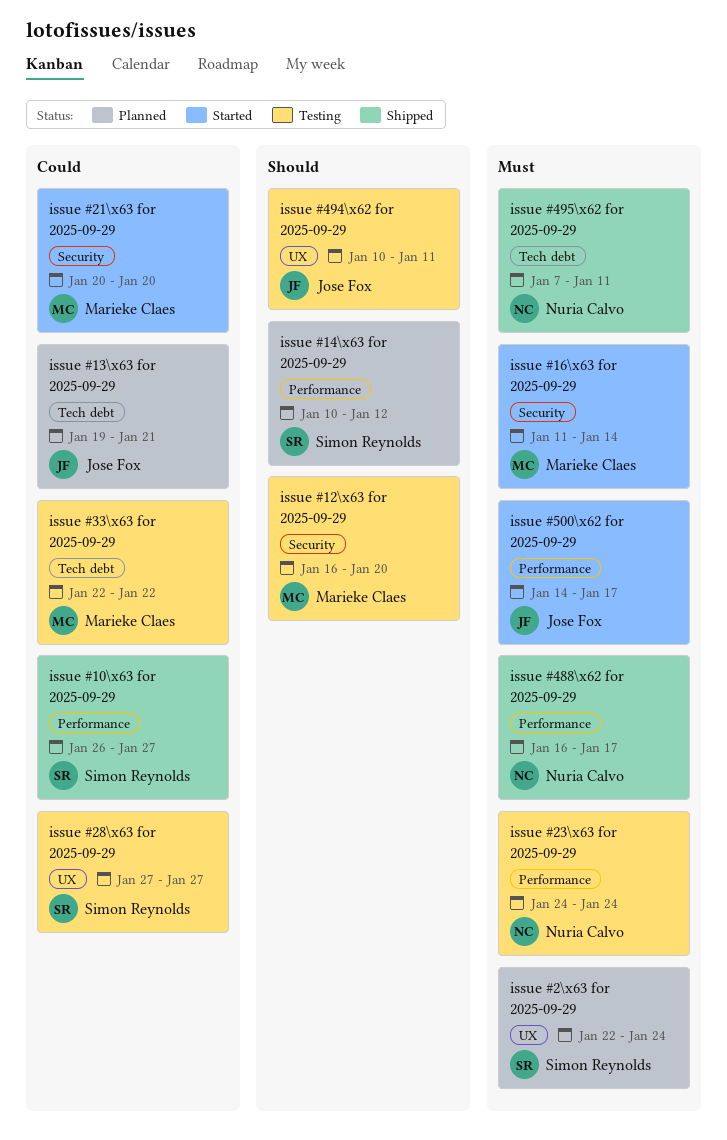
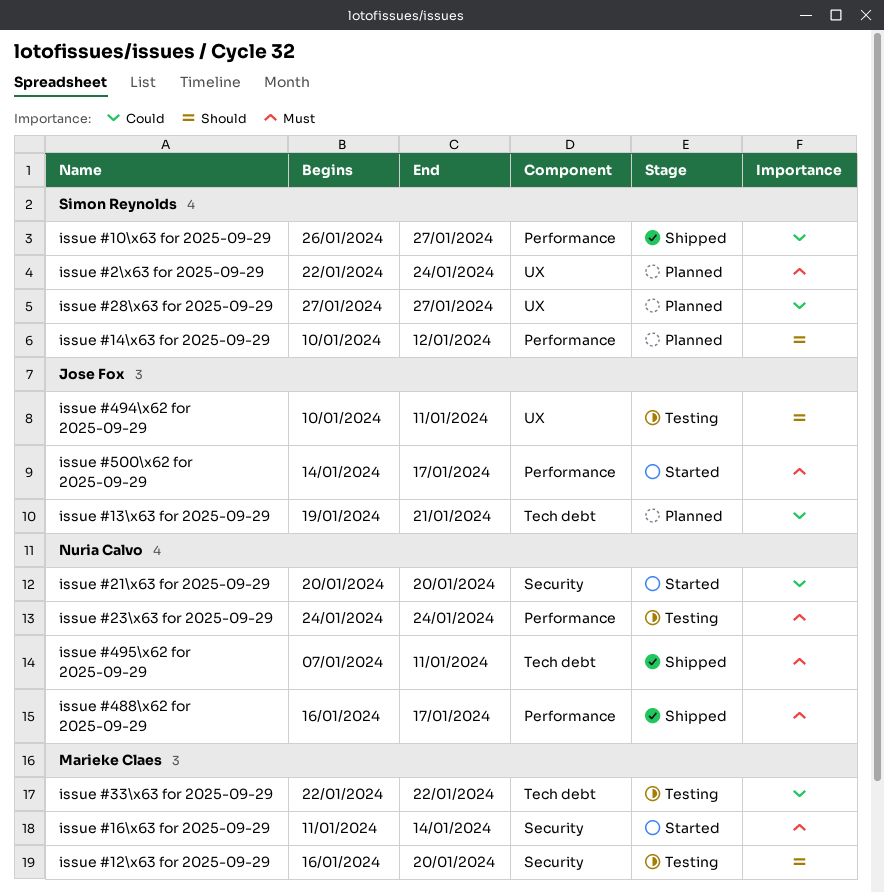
issue #21\x63 for 2025-09-29, owner: Marieke Claes -> Nuria Calvo
issue #28\x63 for 2025-09-29, status: Testing -> Planned

